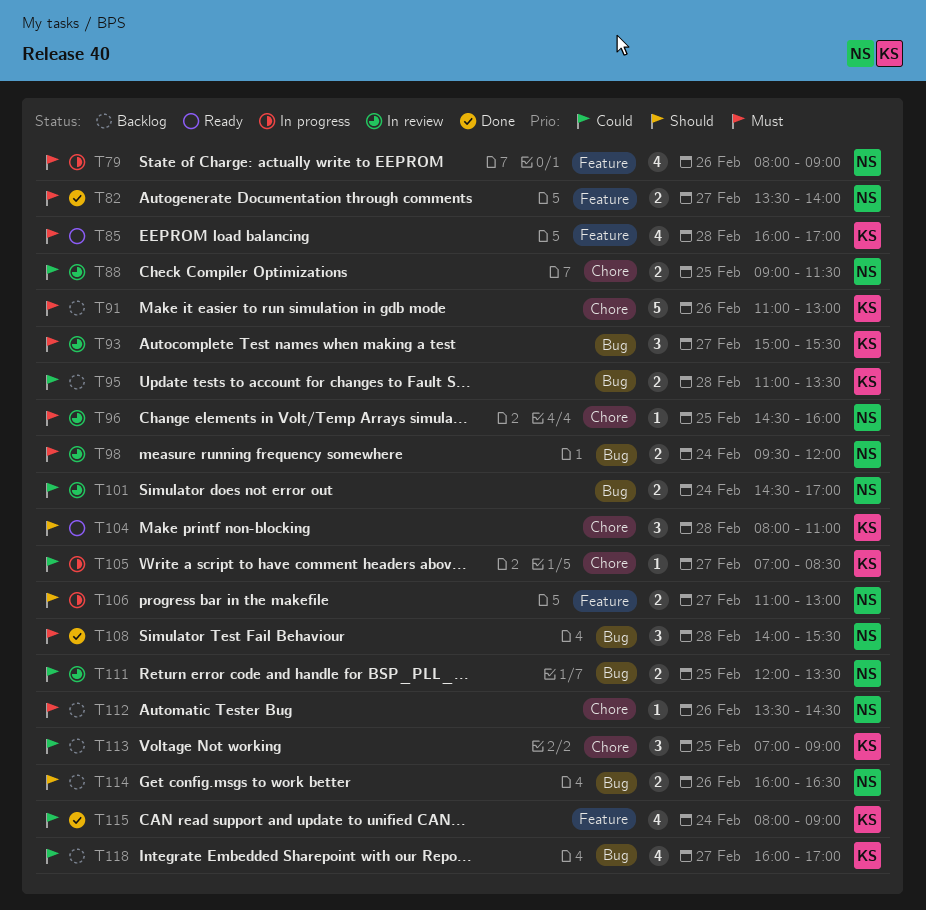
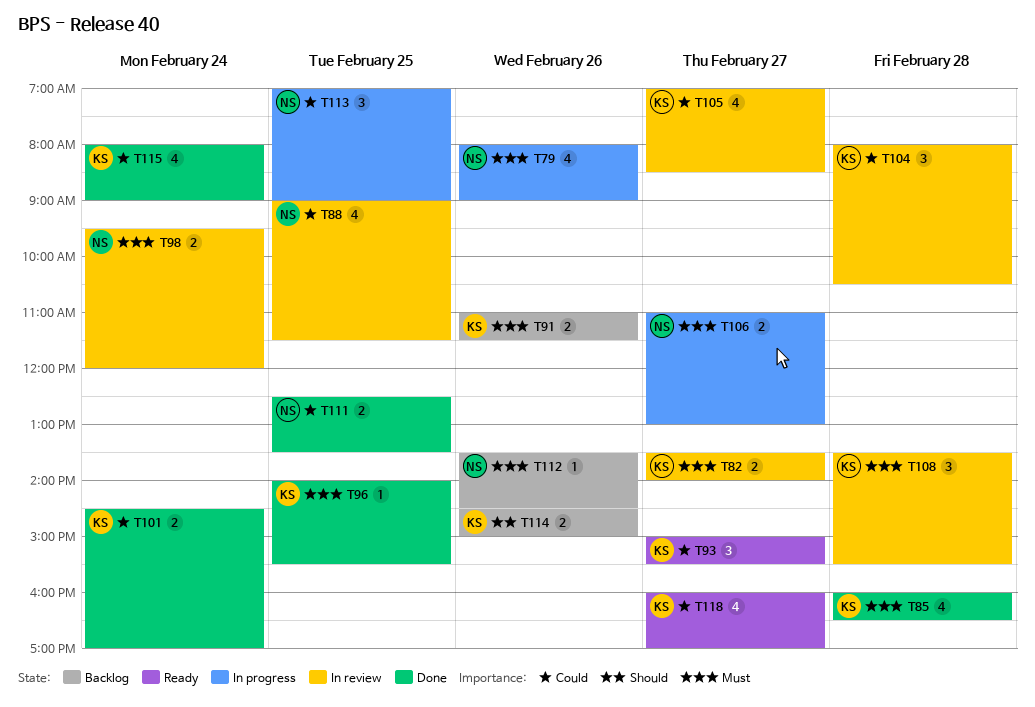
T82, status: Done -> In review
T82, owner: NS -> KS
T85, status: Ready -> Done
T85, ends: 17:00 -> 16:30
T88, estimate: 2 -> 4
T91, estimate: 5 -> 2
T91, ends: 13:00 -> 11:30
T93, status: In review -> Ready
T93, priority: Must -> Could
T95: present -> none
T96, status: In review -> Done
T96, owner: NS -> KS
T96, begins: 14:30 -> 14:00
T96, ends: 16:00 -> 15:30
T101, status: In review -> Done
T101, owner: NS -> KS
T104, status: Ready -> In review
T104, priority: Should -> Could
T104, ends: 11:00 -> 10:30
T105, status: In progress -> In review
T105, estimate: 1 -> 4
T106, priority: Should -> Must
T108, status: Done -> In review
T108, owner: NS -> KS
T108, begins: 14:00 -> 13:30
T111, status: In review -> Done
T111, begins: 12:00 -> 12:30
T113, status: Backlog -> In progress
T113, owner: KS -> NS
T114, owner: NS -> KS
T114, begins: 16:00 -> 14:30
T114, ends: 16:30 -> 15:00
T118, status: Backlog -> Ready

